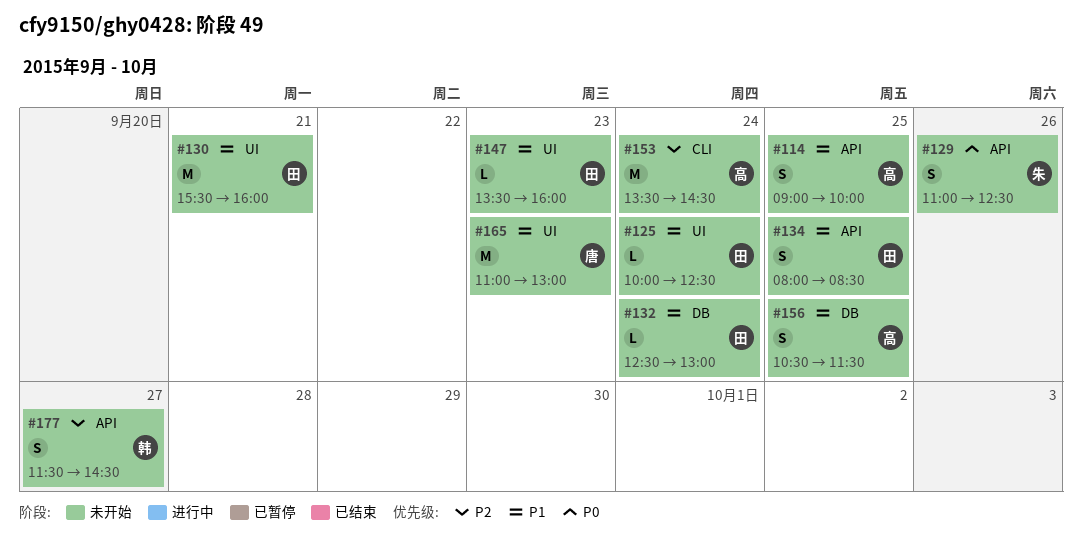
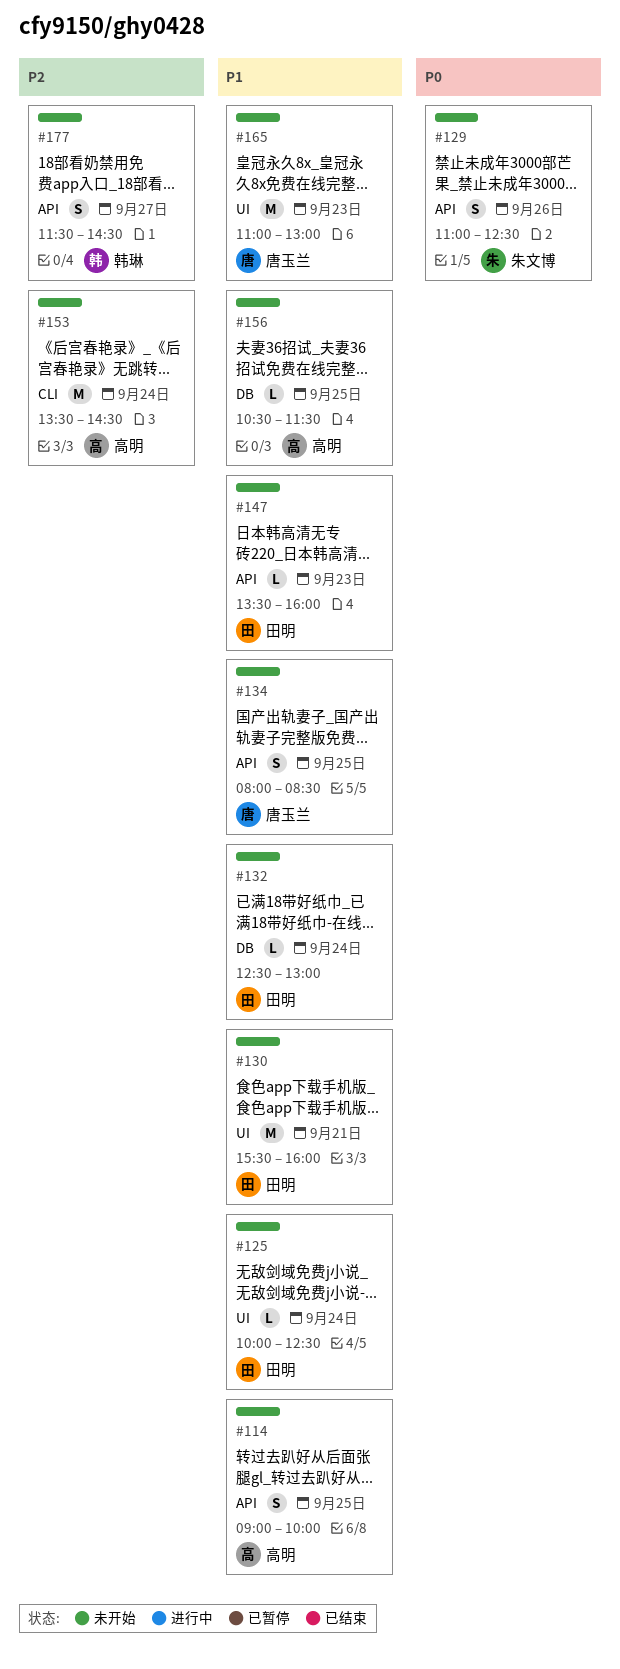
#134, owner: 田明 -> 唐玉兰
#147, label: UI -> API
#156, estimate: S -> L

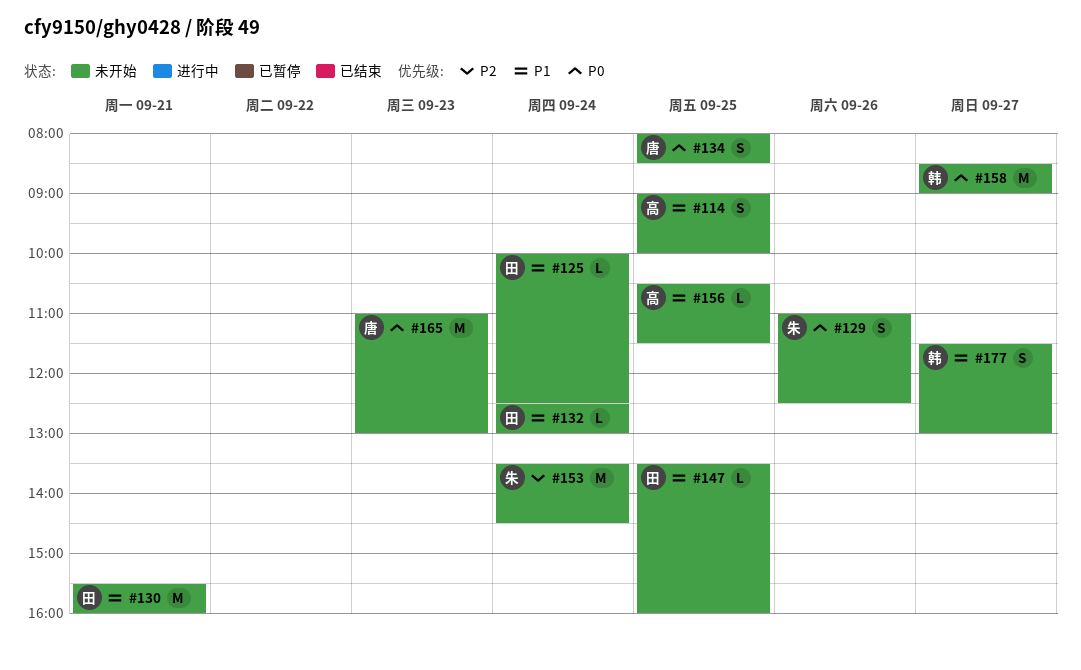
#134, priority: P1 -> P0
#147, day: Sep 23 -> Sep 25
#153, owner: 高明 -> 朱文博
#158: none -> present
#165, priority: P1 -> P0
#177, priority: P2 -> P1
#177, ends: 14:30 -> 13:00

